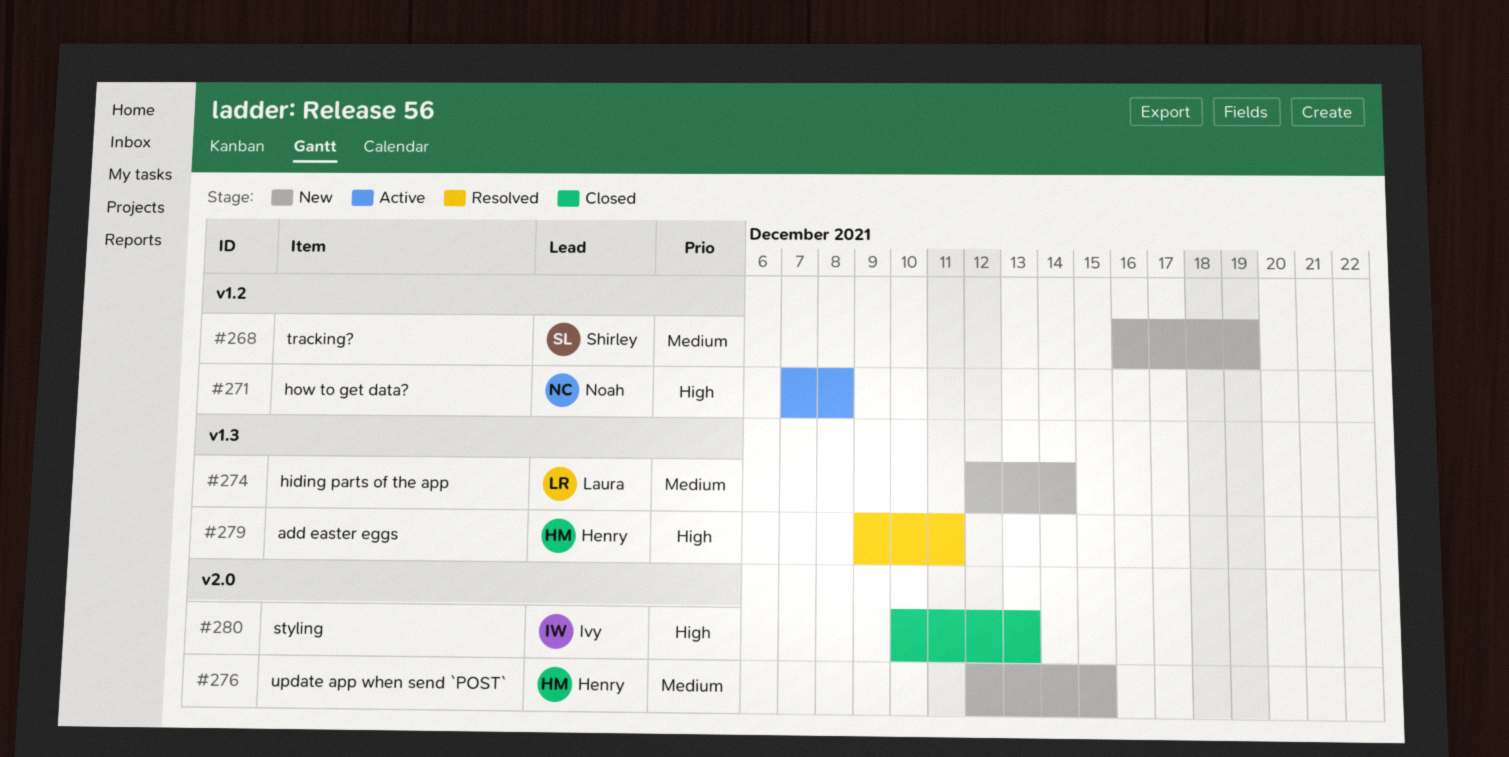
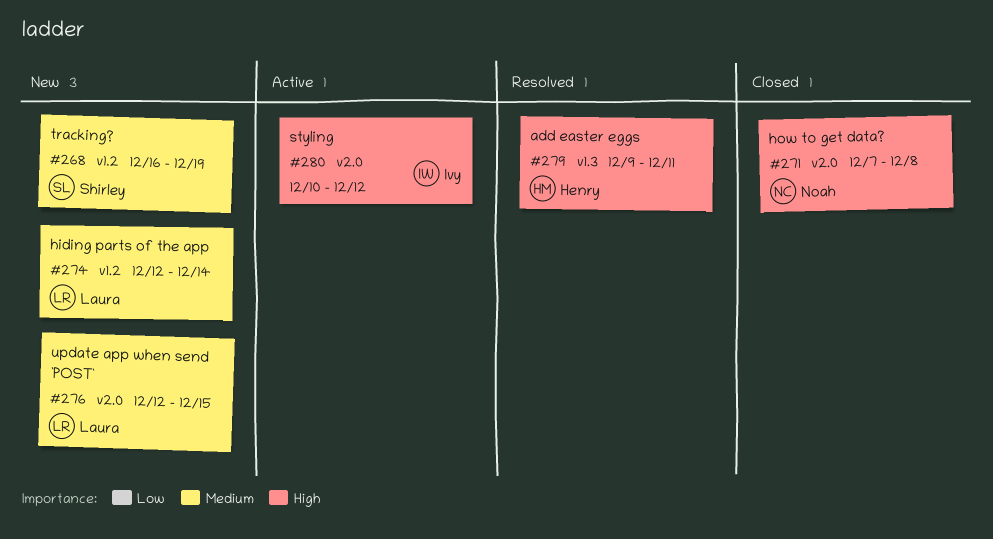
#271, status: Active -> Closed
#271, label: v1.2 -> v2.0
#274, label: v1.3 -> v1.2
#276, owner: Henry -> Laura
#280, status: Closed -> Active
#280, due: Dec 13 -> Dec 12

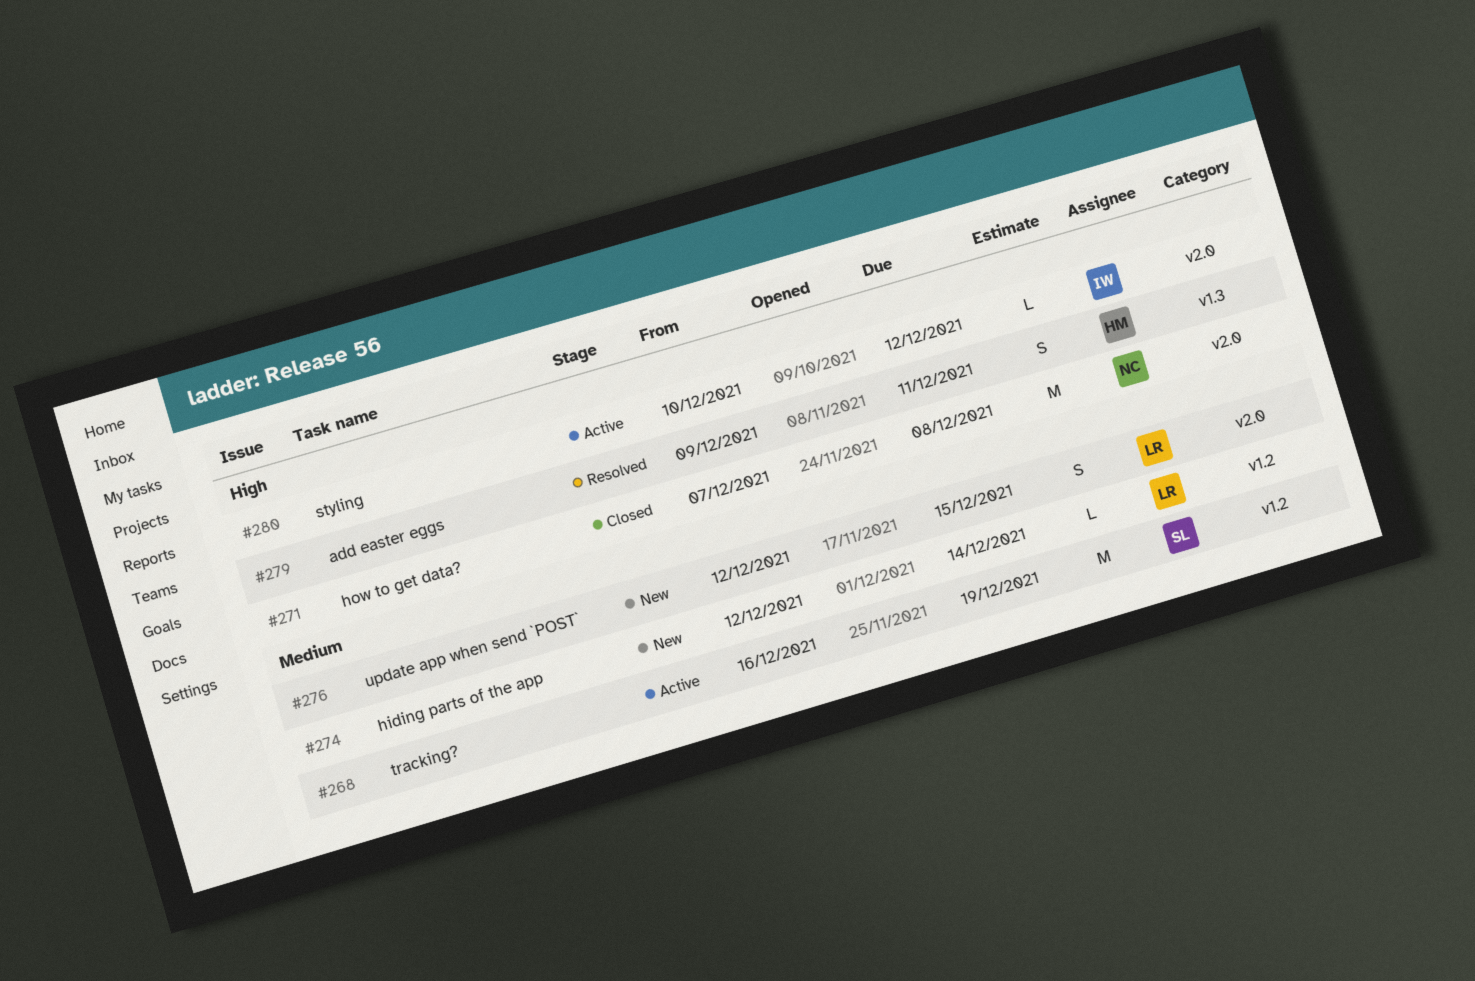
#268, status: New -> Active

